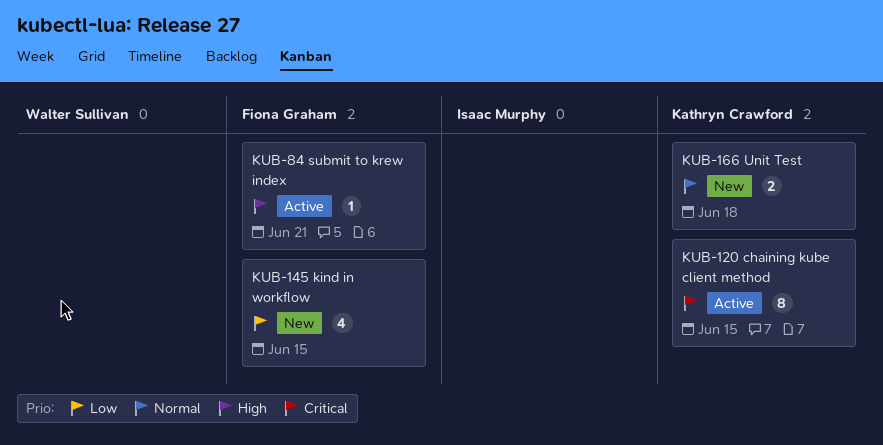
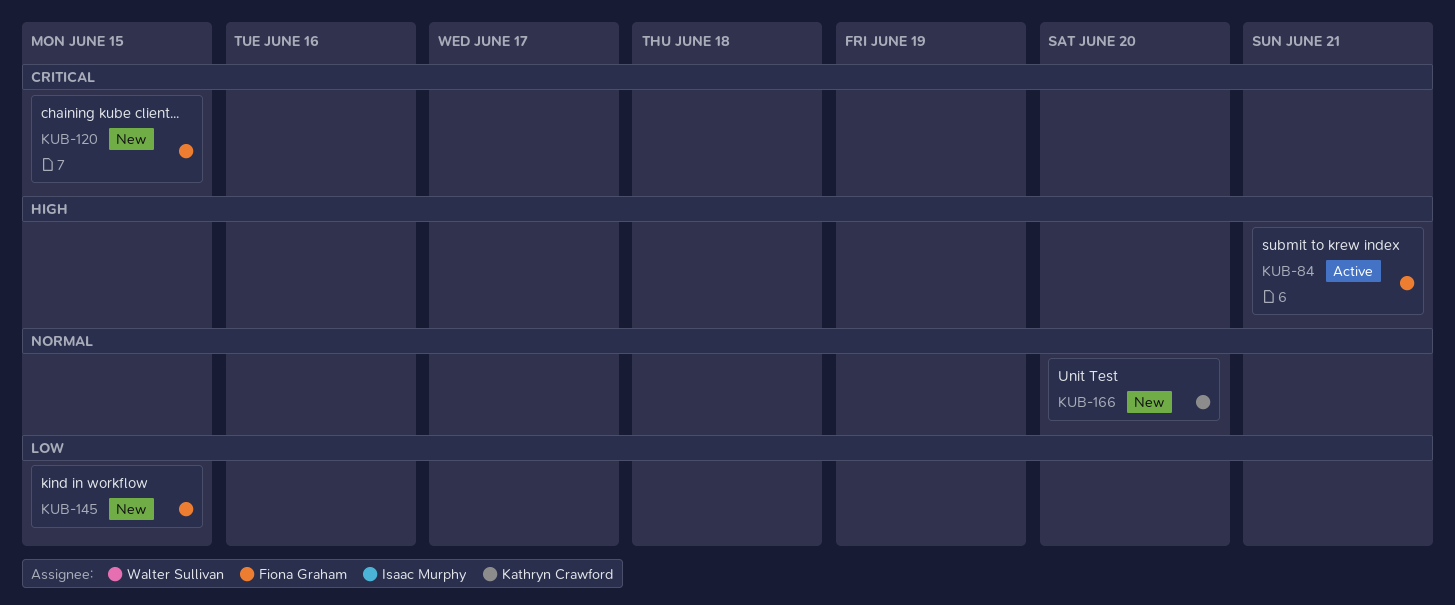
KUB-120, status: Active -> New
KUB-120, owner: Kathryn Crawford -> Fiona Graham
KUB-166, due: Jun 18 -> Jun 20

